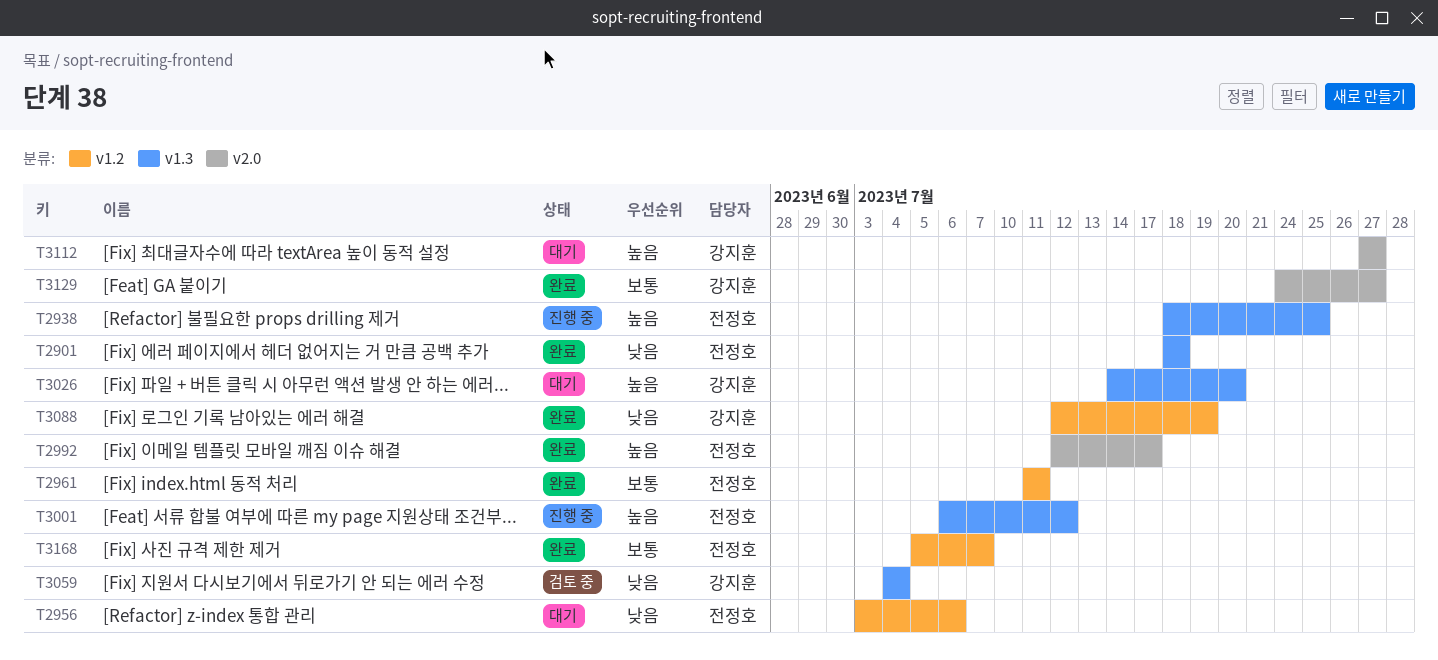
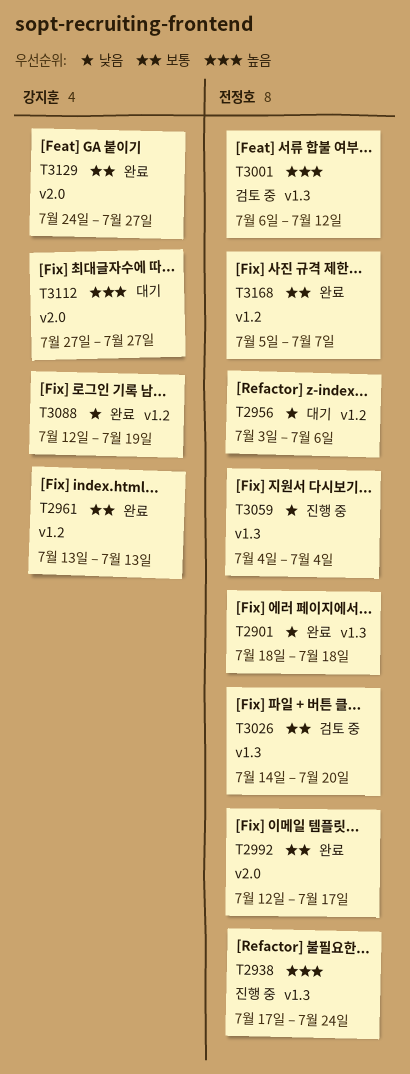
T2938, start: Jul 18 -> Jul 17
T2938, due: Jul 25 -> Jul 24
T2961, owner: 전정호 -> 강지훈
T2961, start: Jul 11 -> Jul 13
T2961, due: Jul 11 -> Jul 13
T2992, priority: 높음 -> 보통
T3001, status: 진행 중 -> 검토 중
T3026, status: 대기 -> 검토 중
T3026, owner: 강지훈 -> 전정호
T3026, priority: 높음 -> 보통
T3059, status: 검토 중 -> 진행 중
T3059, owner: 강지훈 -> 전정호

